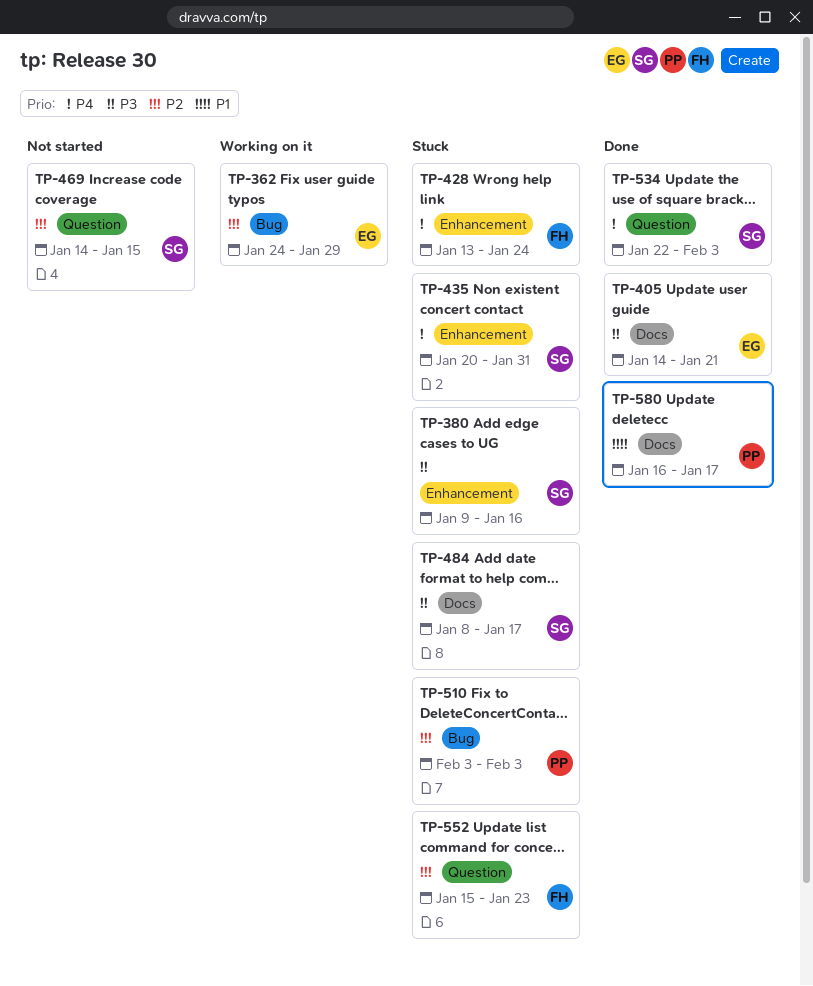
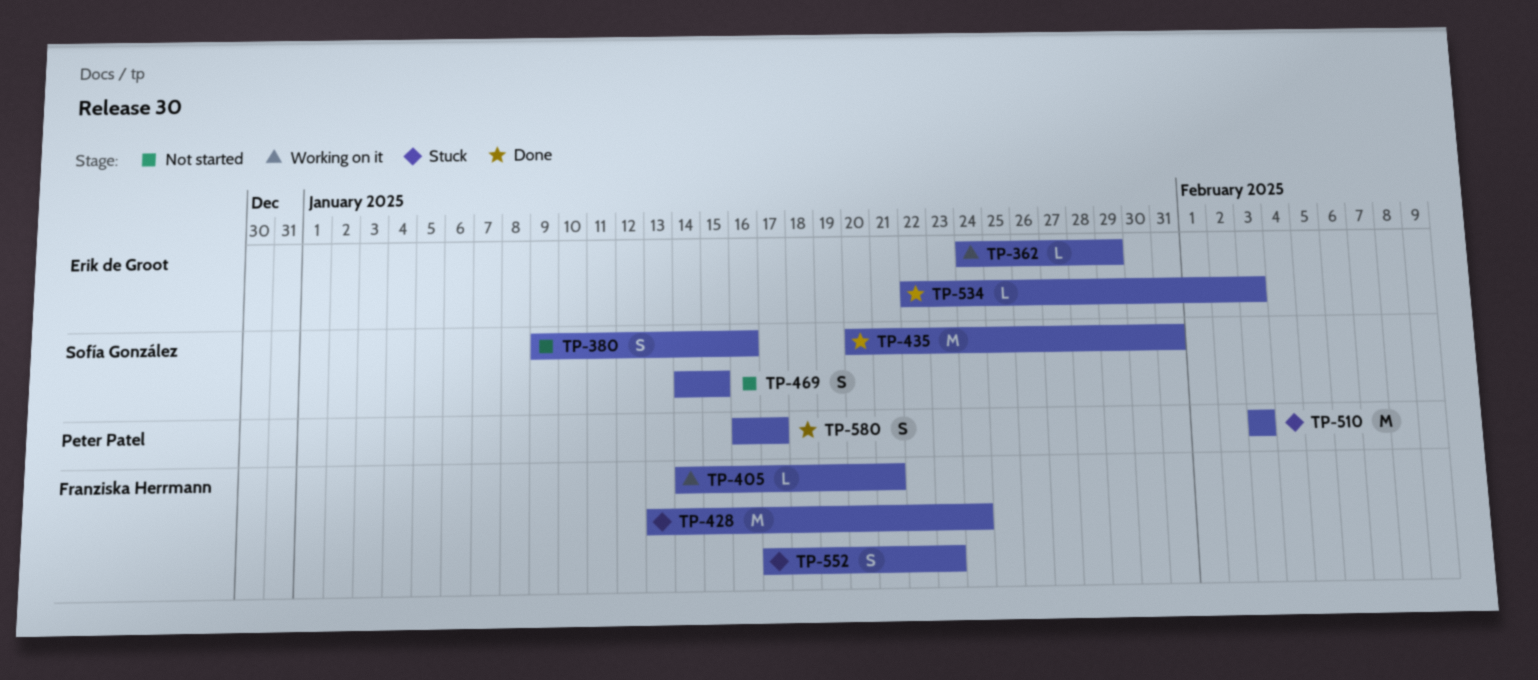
TP-380, status: Stuck -> Not started
TP-405, status: Done -> Working on it
TP-405, owner: Erik de Groot -> Franziska Herrmann
TP-435, status: Stuck -> Done
TP-484: present -> none
TP-534, owner: Sofía González -> Erik de Groot
TP-552, start: Jan 15 -> Jan 17

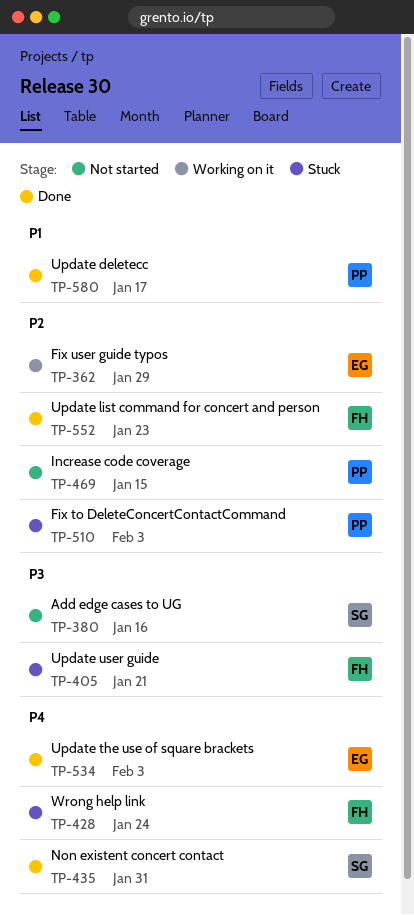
TP-405, status: Working on it -> Stuck
TP-469, owner: Sofía González -> Peter Patel
TP-552, status: Stuck -> Done

